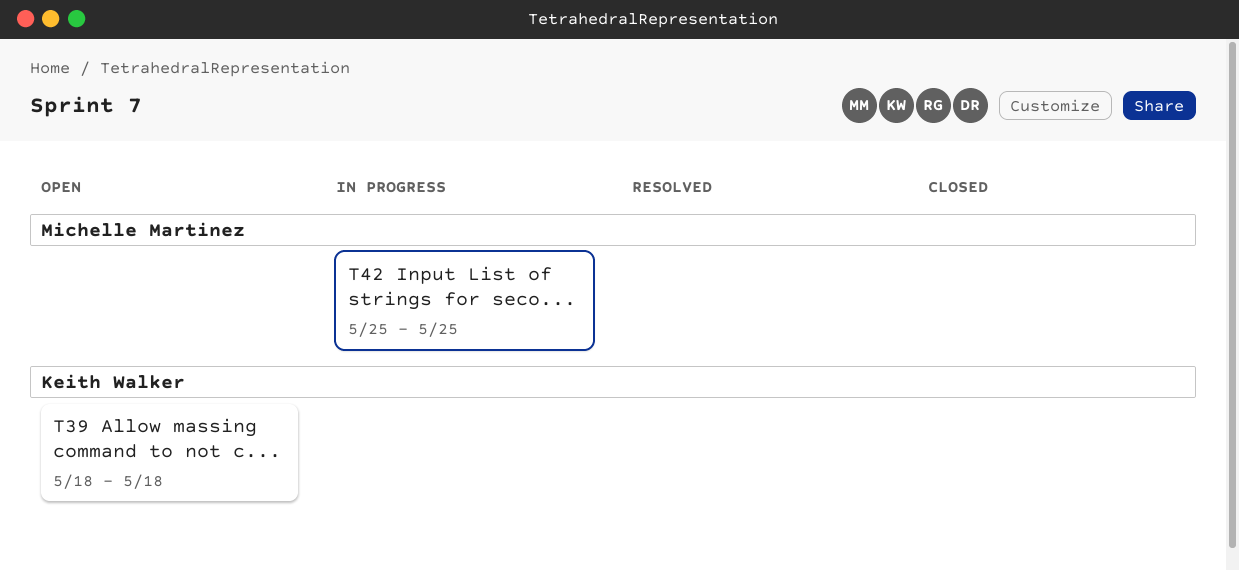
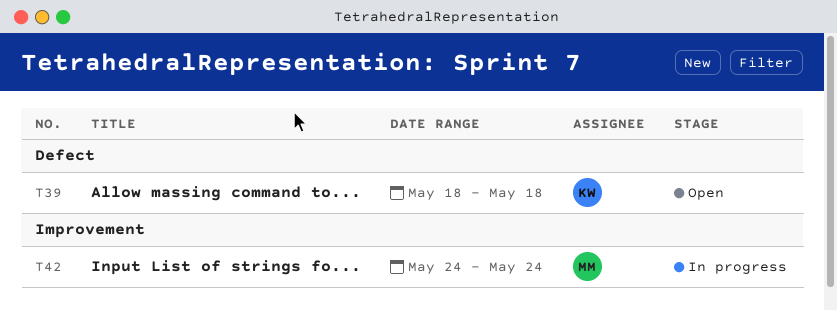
T42, start: May 25 -> May 24
T42, due: May 25 -> May 24

